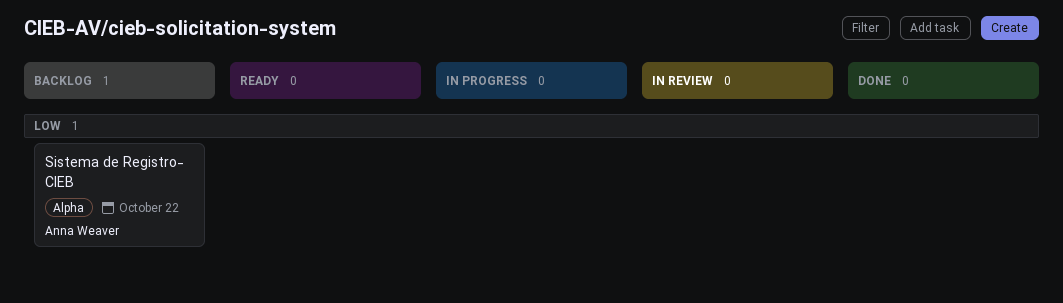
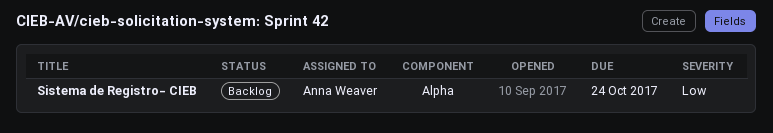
Sistema de Registro- CIEB, due: Oct 22 -> Oct 24

